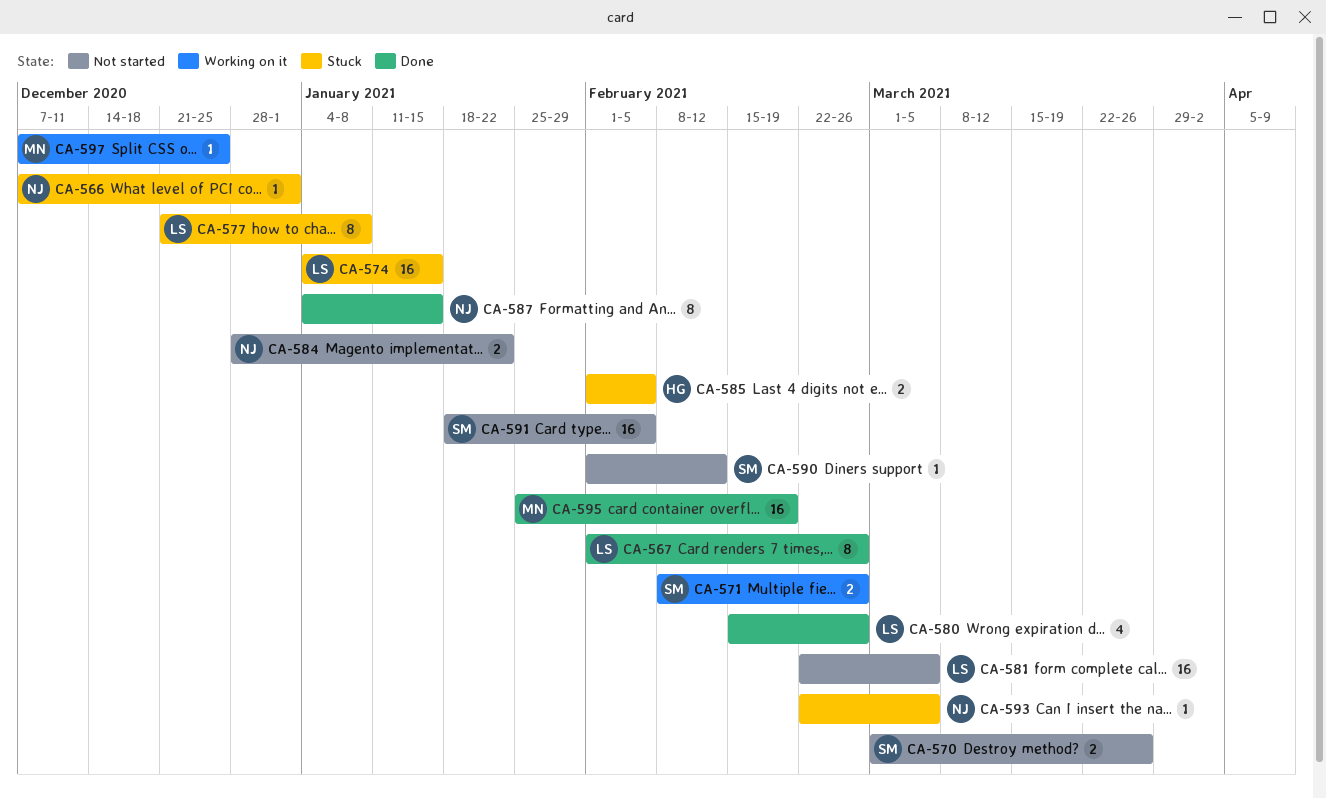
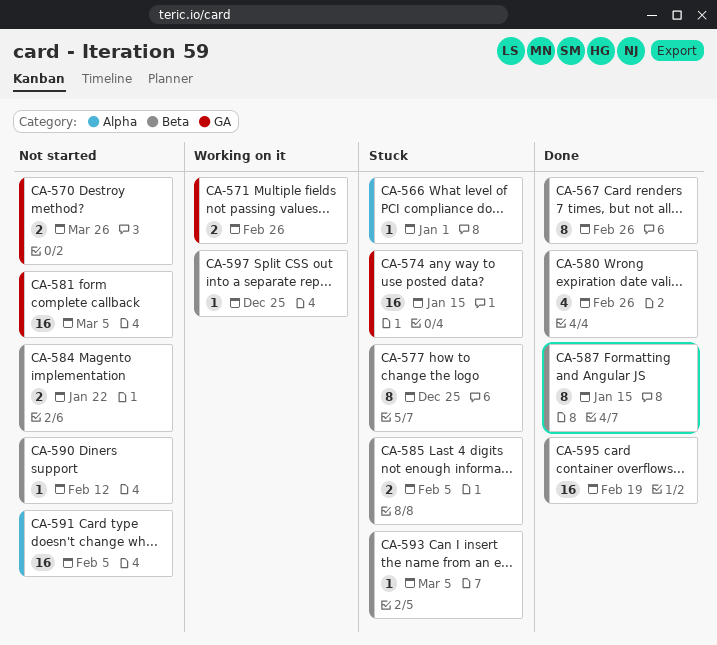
CA-577, due: Jan 8 -> Dec 25

